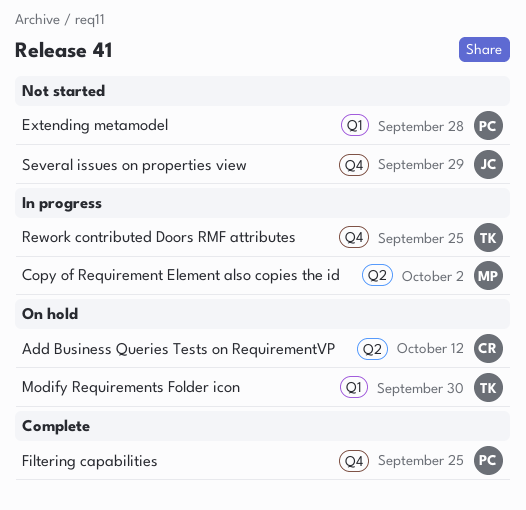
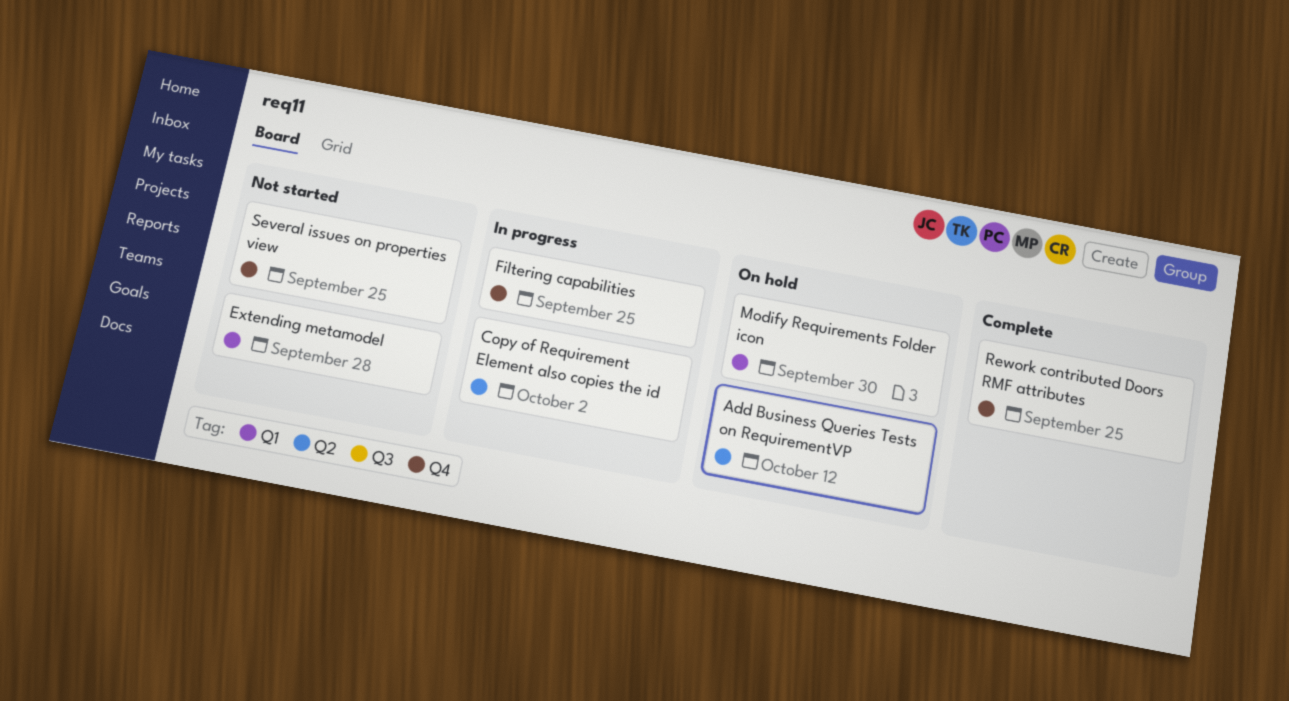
Filtering capabilities, status: Complete -> In progress
Rework contributed Doors RMF attributes, status: In progress -> Complete
Several issues on properties view, due: Sep 29 -> Sep 25

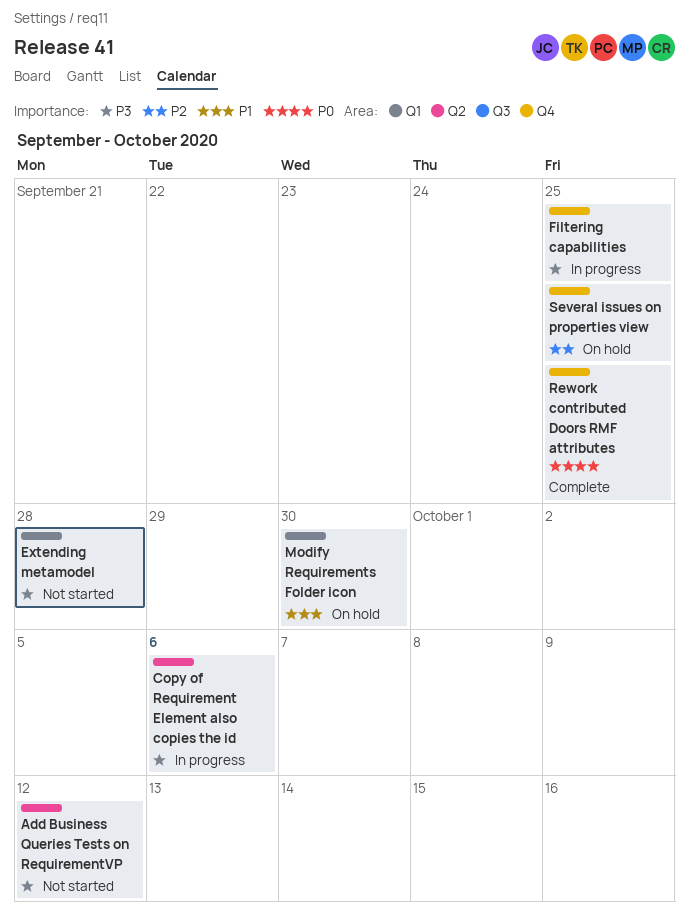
Add Business Queries Tests on RequirementVP, status: On hold -> Not started
Copy of Requirement Element also copies the id, due: Oct 2 -> Oct 6
Several issues on properties view, status: Not started -> On hold

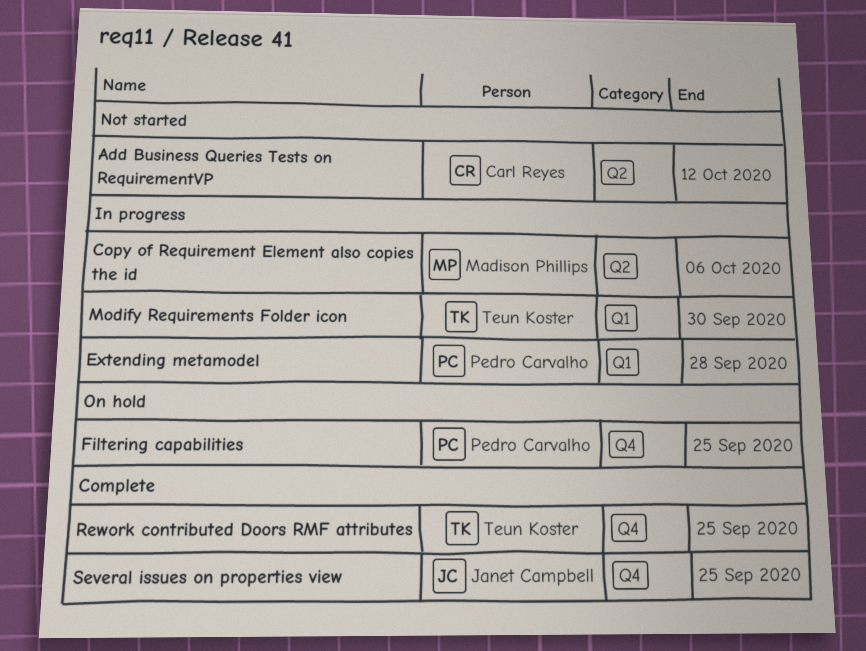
Extending metamodel, status: Not started -> In progress
Filtering capabilities, status: In progress -> On hold
Modify Requirements Folder icon, status: On hold -> In progress
Several issues on properties view, status: On hold -> Complete

